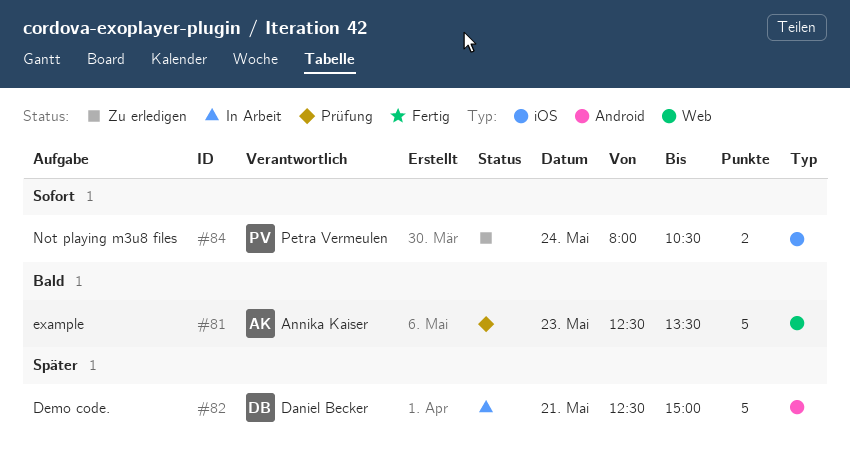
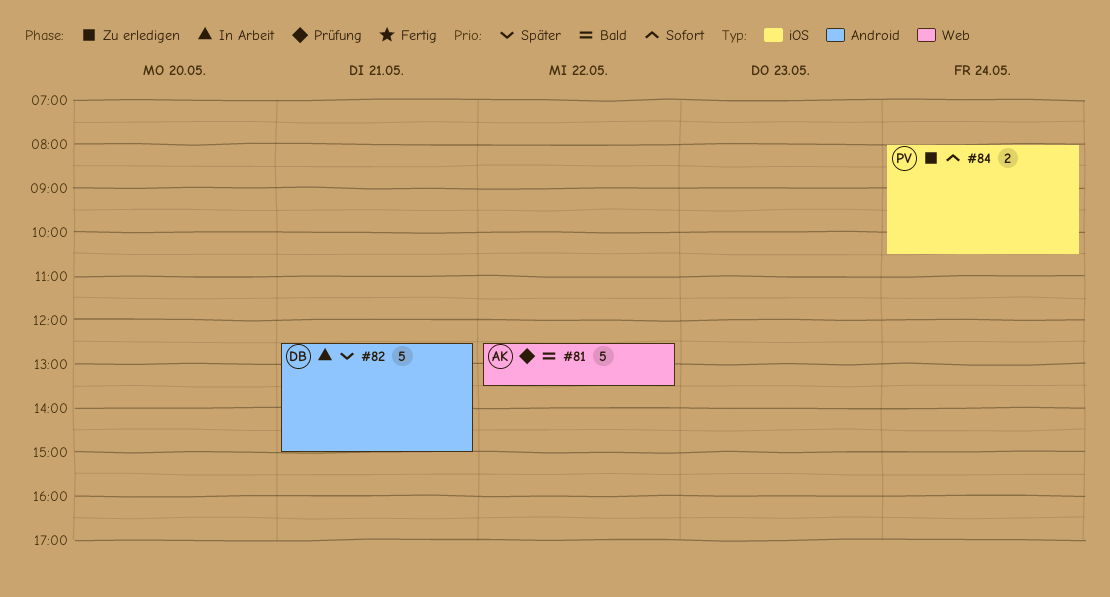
#81, day: May 23 -> May 22

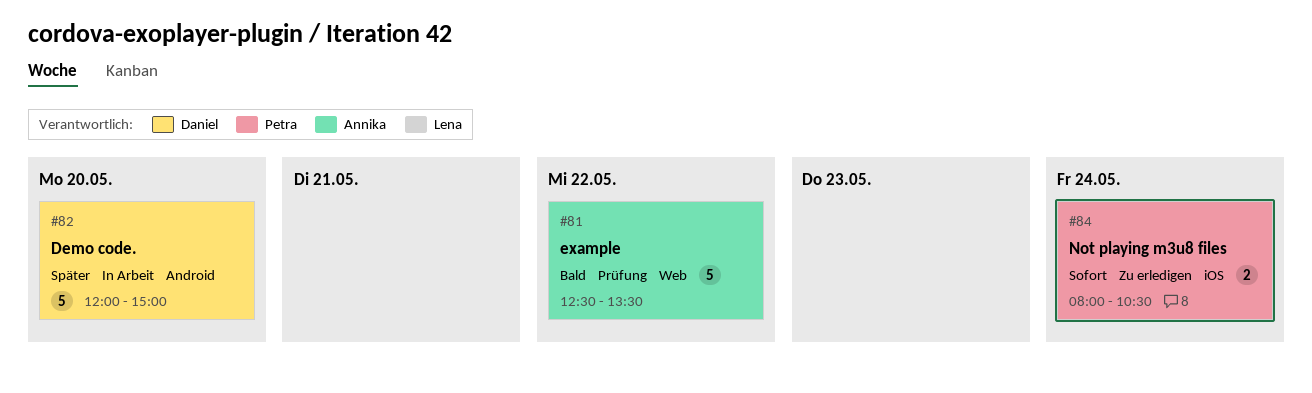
#82, day: May 21 -> May 20
#82, begins: 12:30 -> 12:00

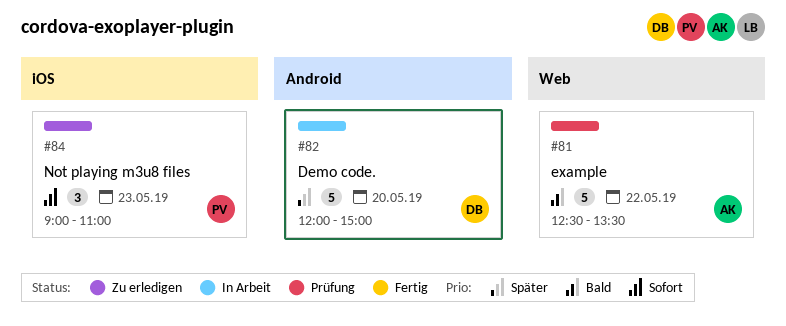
#84, estimate: 2 -> 3
#84, day: May 24 -> May 23
#84, begins: 08:00 -> 09:00
#84, ends: 10:30 -> 11:00

